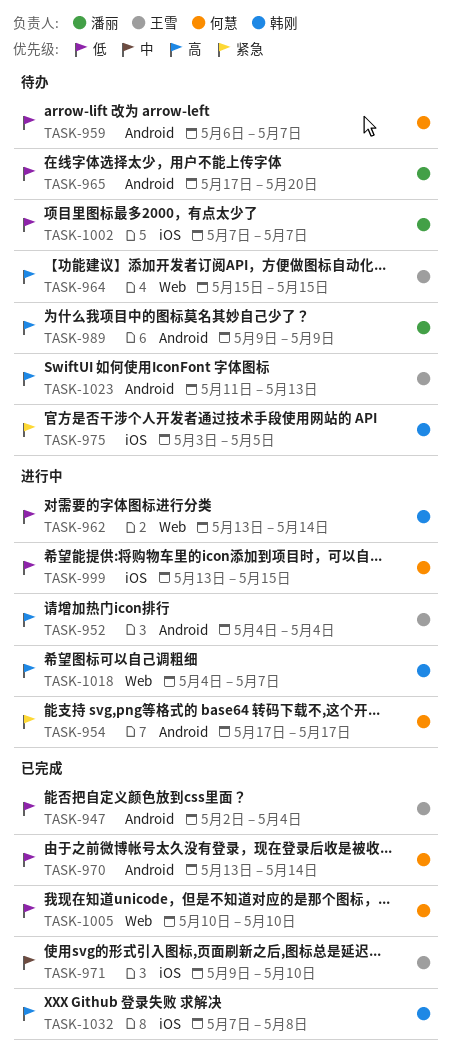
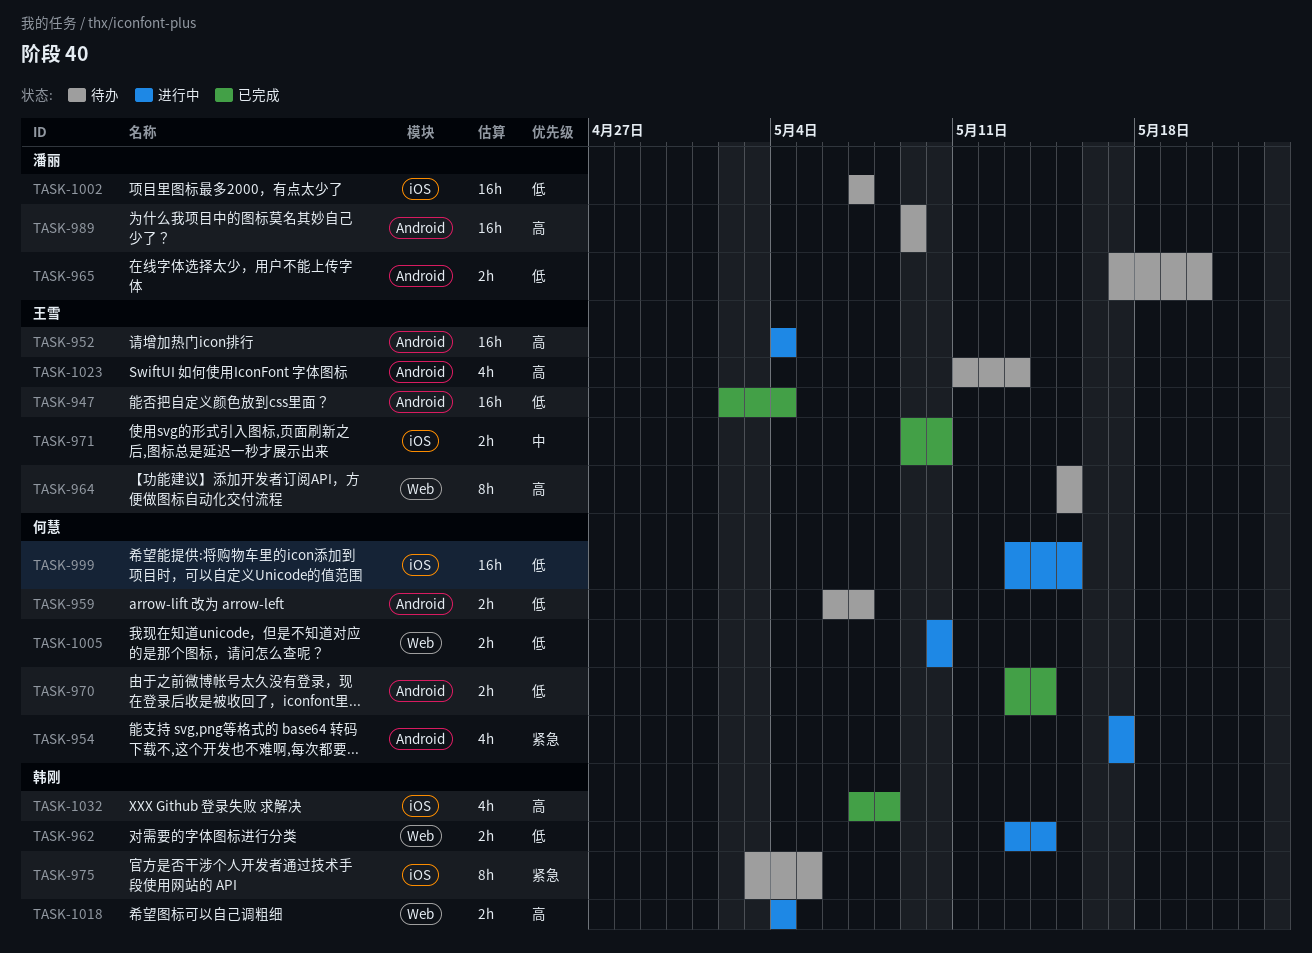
TASK-1005, status: 已完成 -> 进行中
TASK-1018, due: May 7 -> May 4

